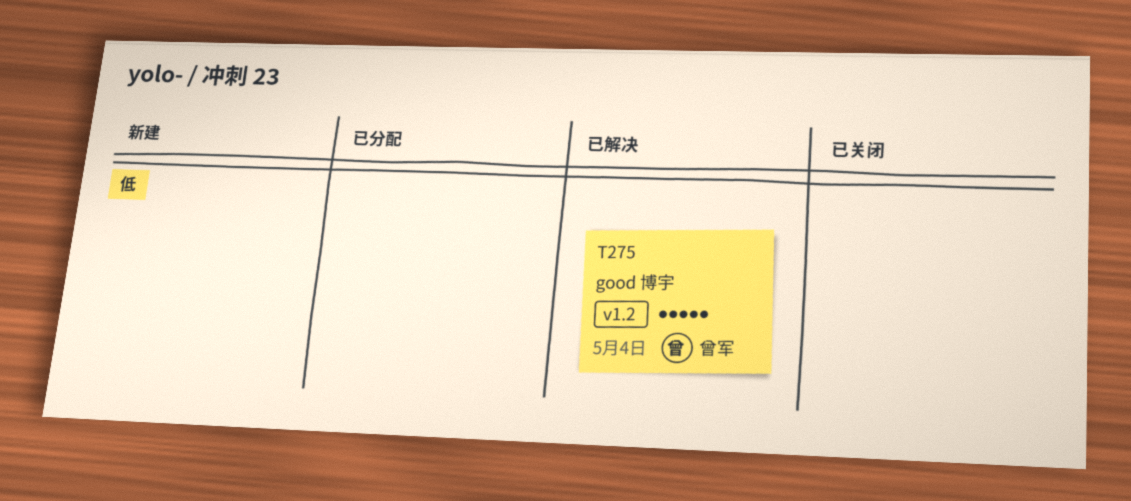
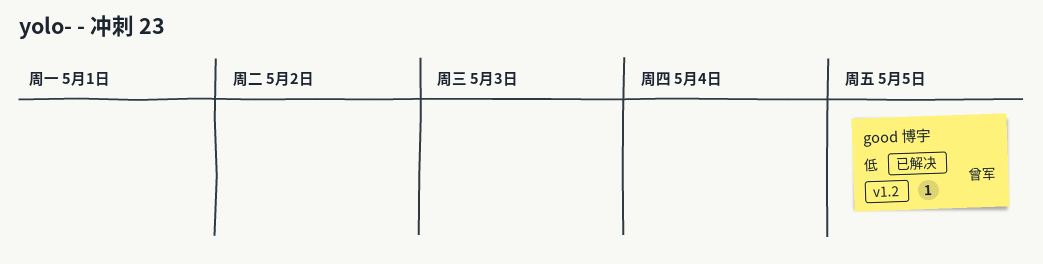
good 博宇, estimate: 5 -> 1
good 博宇, due: May 4 -> May 5

